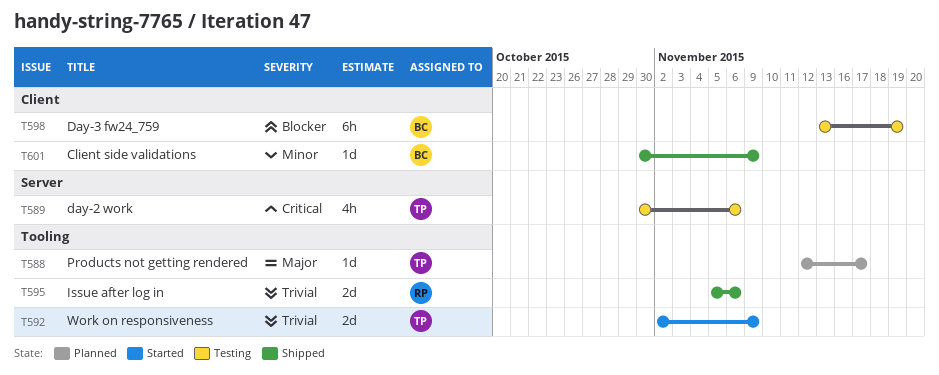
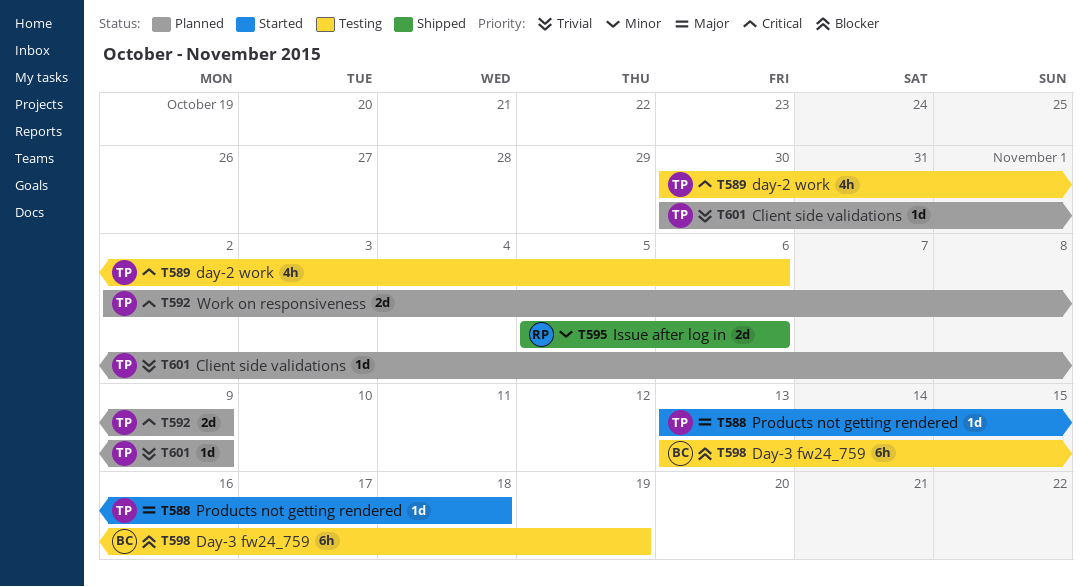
T588, status: Planned -> Started
T588, start: Nov 12 -> Nov 13
T588, due: Nov 17 -> Nov 18
T592, status: Started -> Planned
T592, priority: Trivial -> Critical
T595, priority: Trivial -> Minor
T601, status: Shipped -> Planned
T601, owner: BC -> TP
T601, priority: Minor -> Trivial

